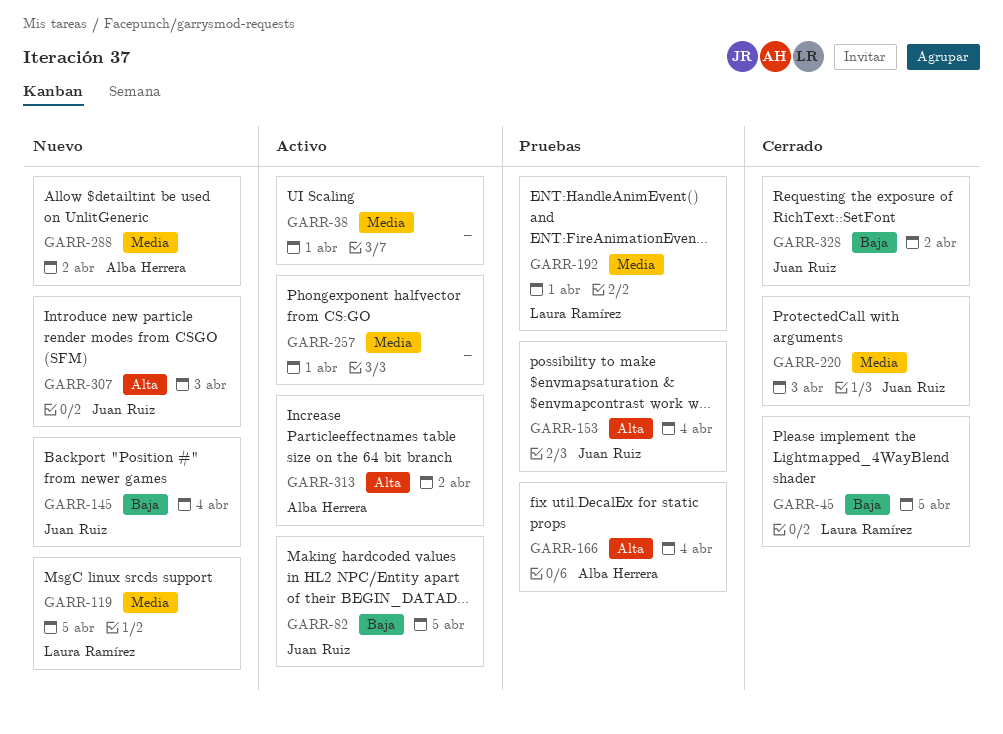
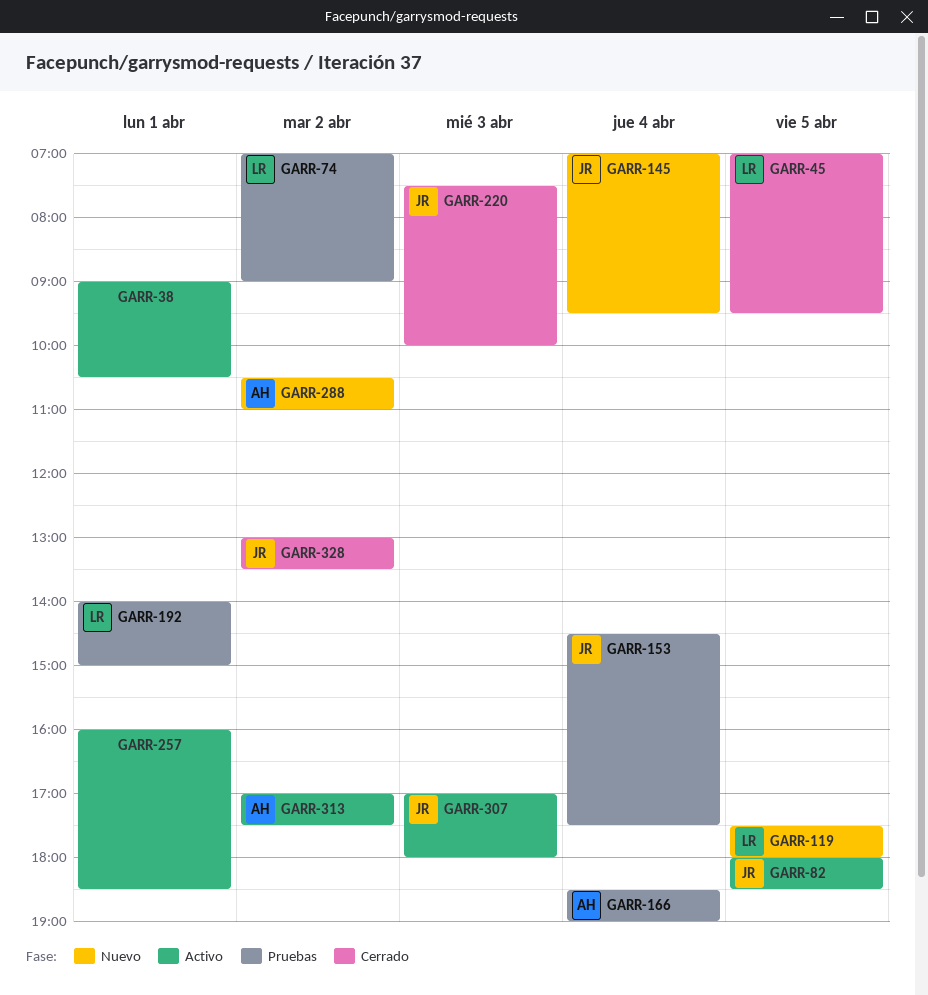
GARR-74: none -> present
GARR-307, status: Nuevo -> Activo

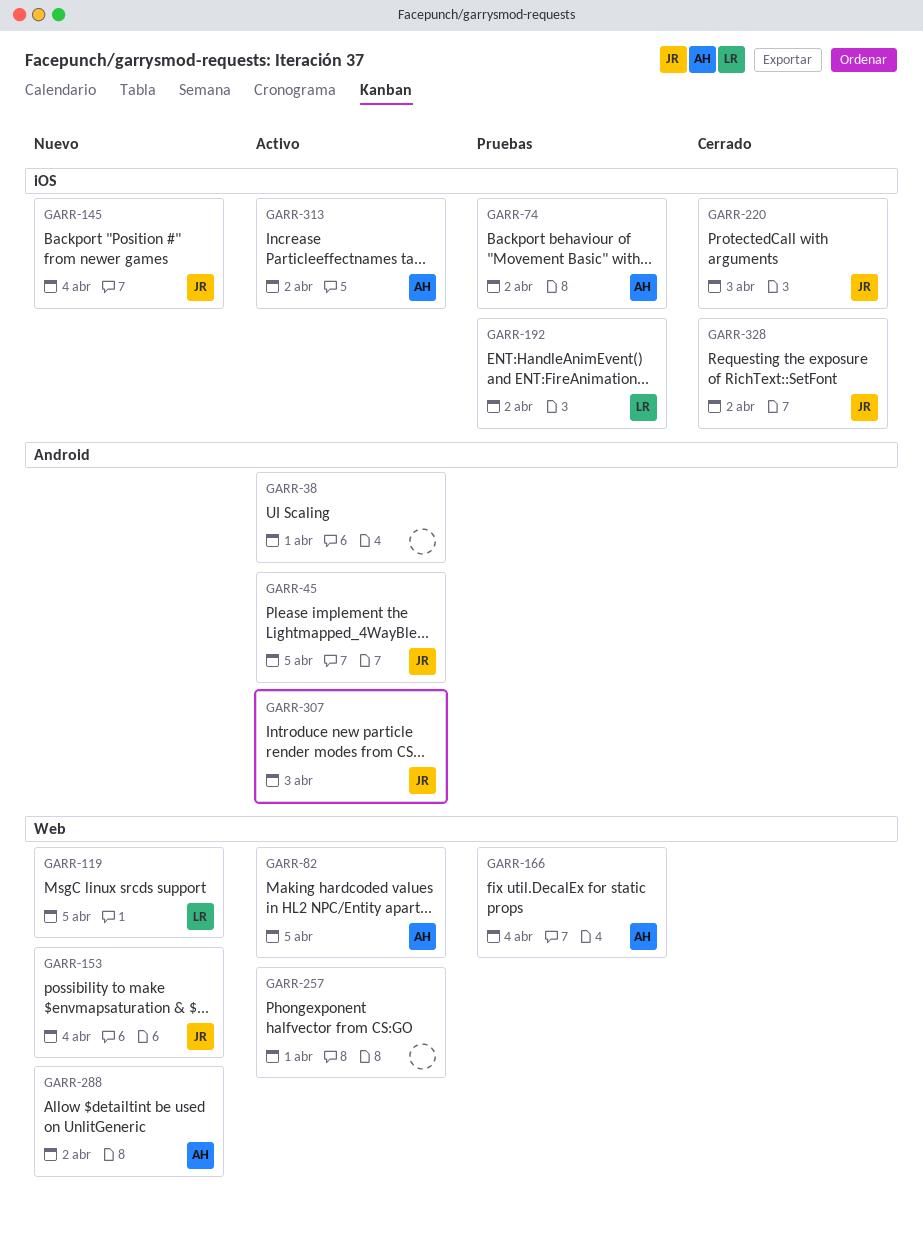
GARR-45, status: Cerrado -> Activo
GARR-45, owner: LR -> JR
GARR-74, owner: LR -> AH
GARR-82, owner: JR -> AH
GARR-153, status: Pruebas -> Nuevo
GARR-192, day: Apr 1 -> Apr 2

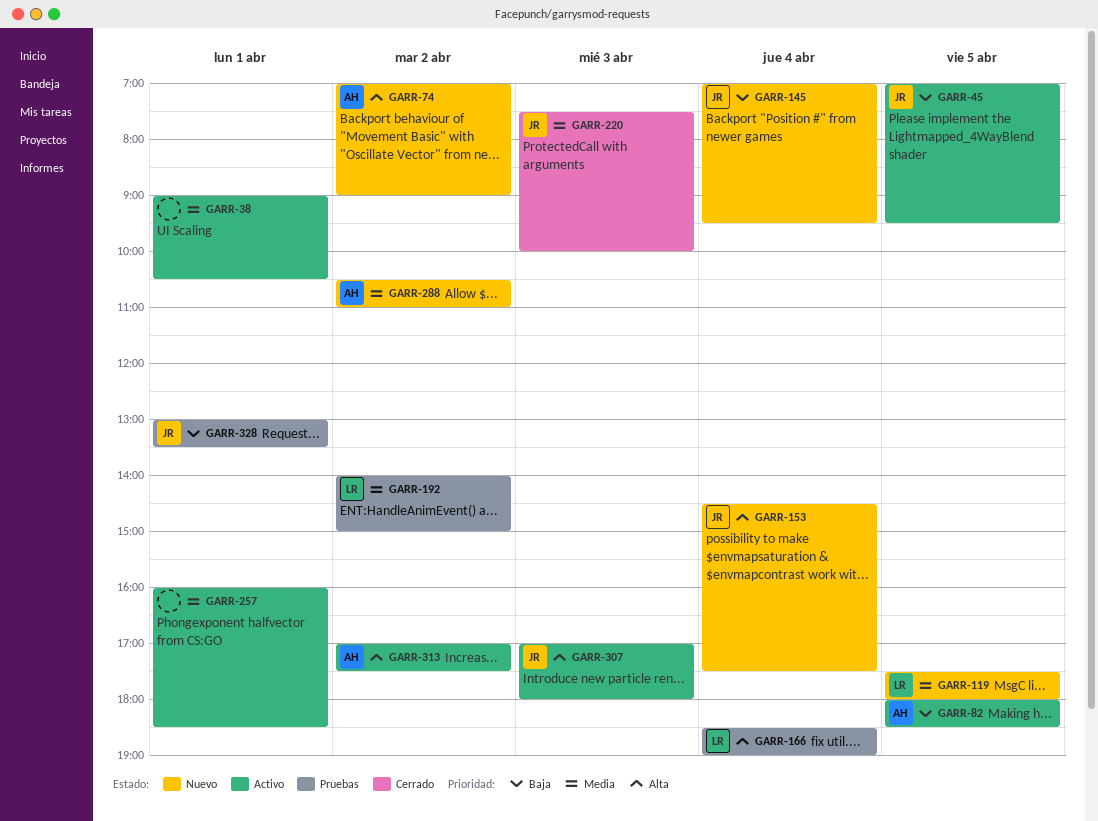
GARR-74, status: Pruebas -> Nuevo
GARR-166, owner: AH -> LR
GARR-328, status: Cerrado -> Pruebas
GARR-328, day: Apr 2 -> Apr 1

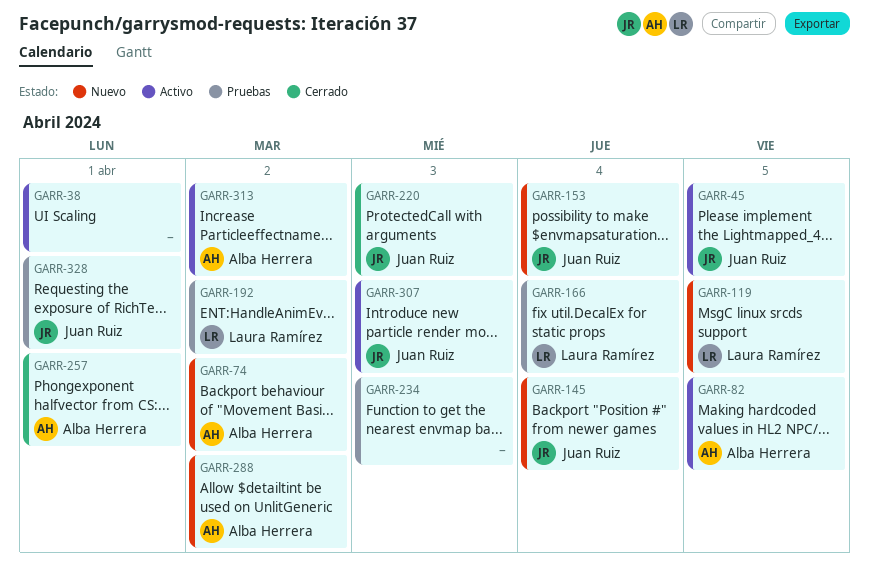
GARR-234: none -> present
GARR-257, status: Activo -> Cerrado
GARR-257, owner: none -> Alba Herrera

